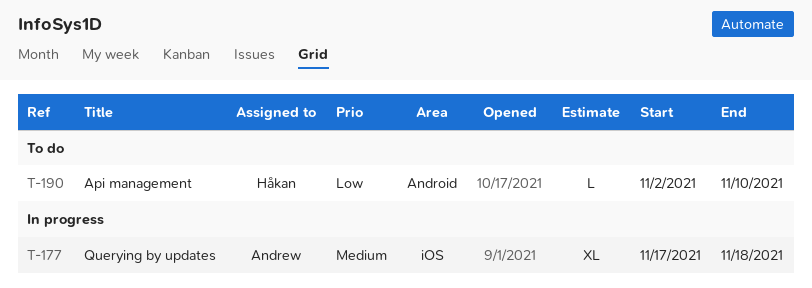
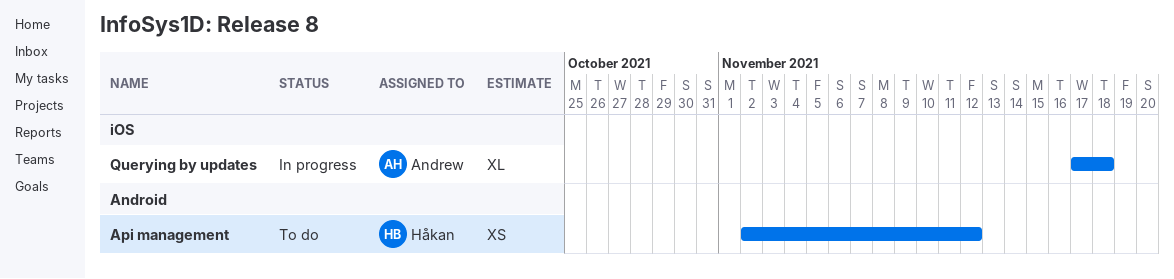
Api management, estimate: L -> XS
Api management, due: Nov 10 -> Nov 12

